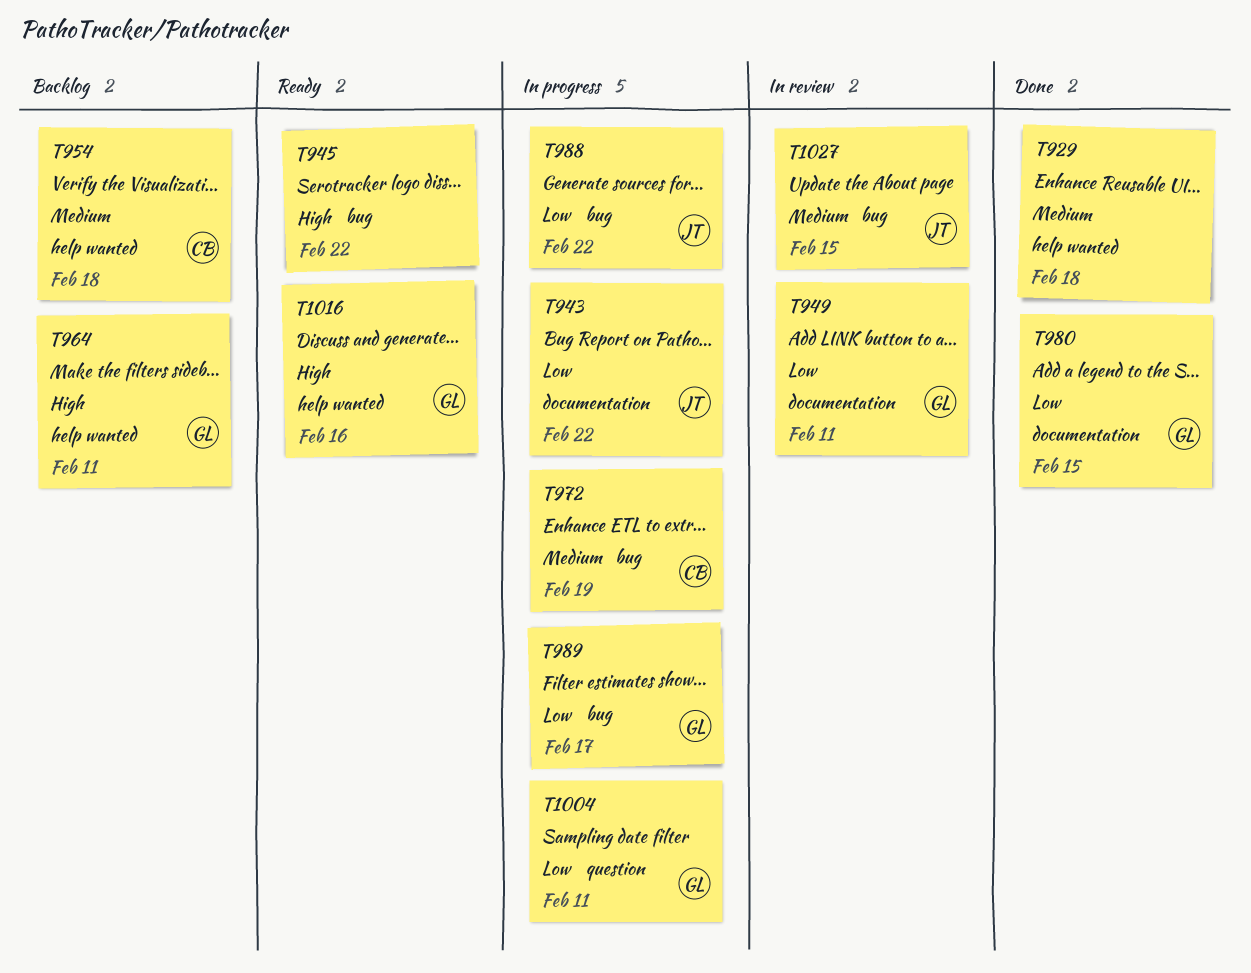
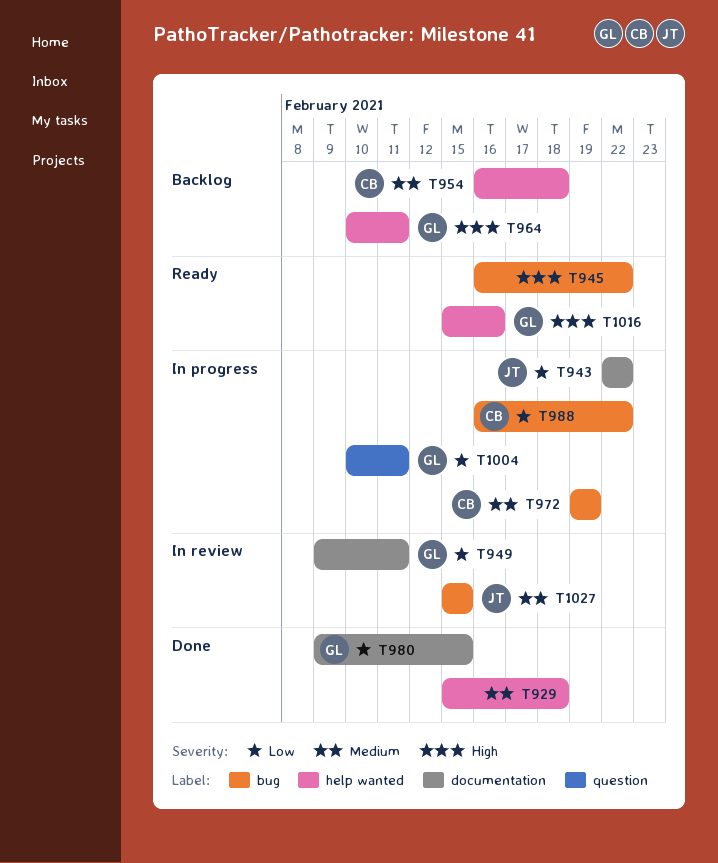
T988, owner: JT -> CB
T989: present -> none

